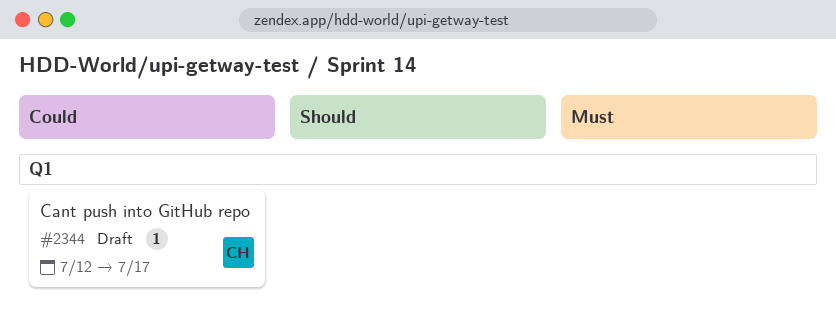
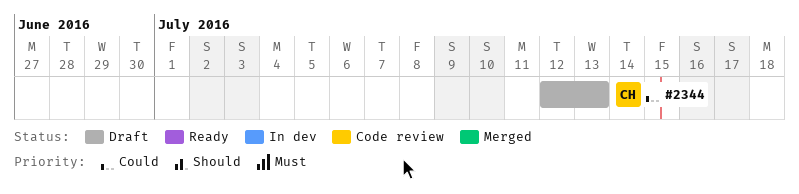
#2344, due: Jul 17 -> Jul 13

